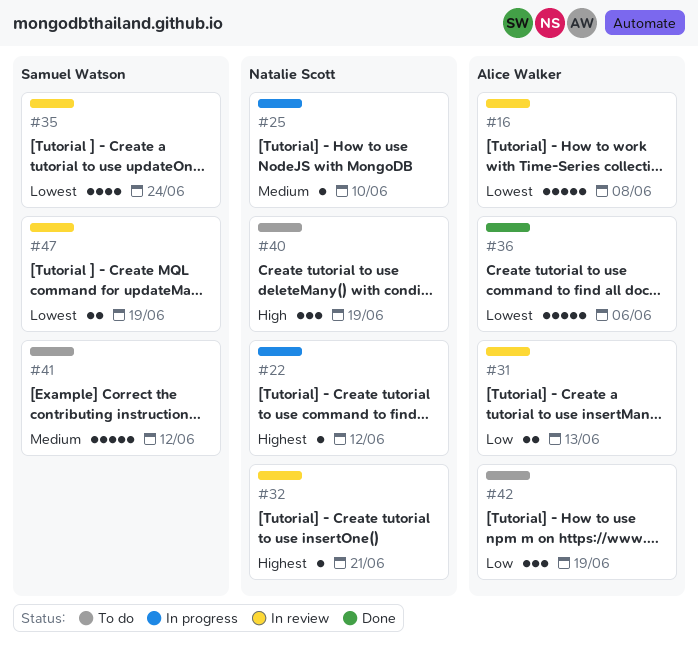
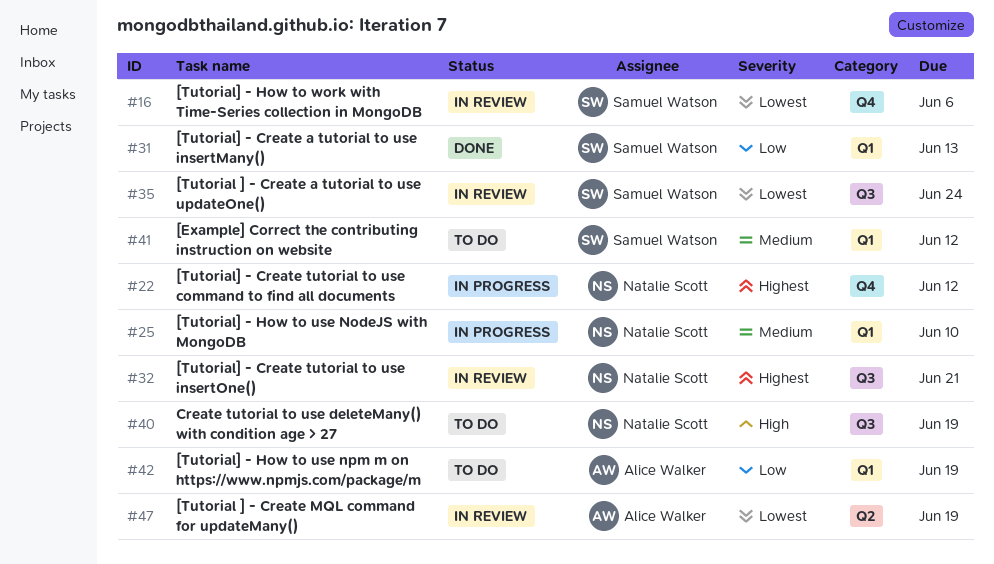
#16, owner: Alice Walker -> Samuel Watson
#16, due: Jun 8 -> Jun 6
#31, status: In review -> Done
#31, owner: Alice Walker -> Samuel Watson
#36: present -> none
#47, owner: Samuel Watson -> Alice Walker

